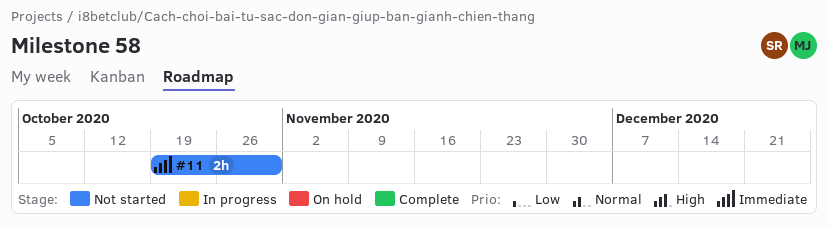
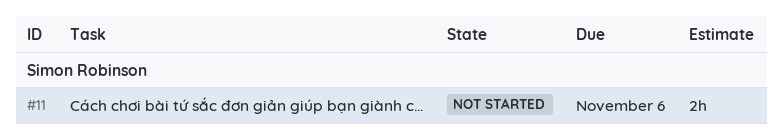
#11, due: Oct 30 -> Nov 6

